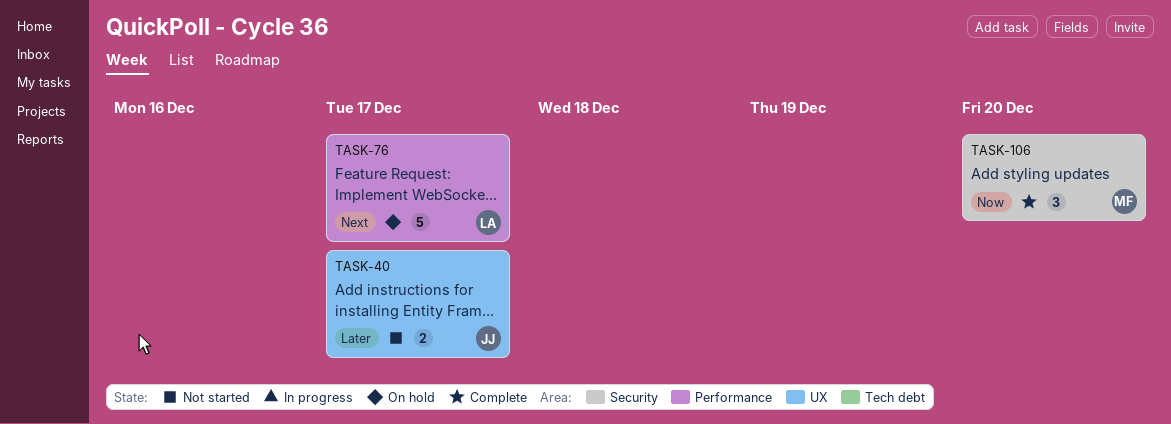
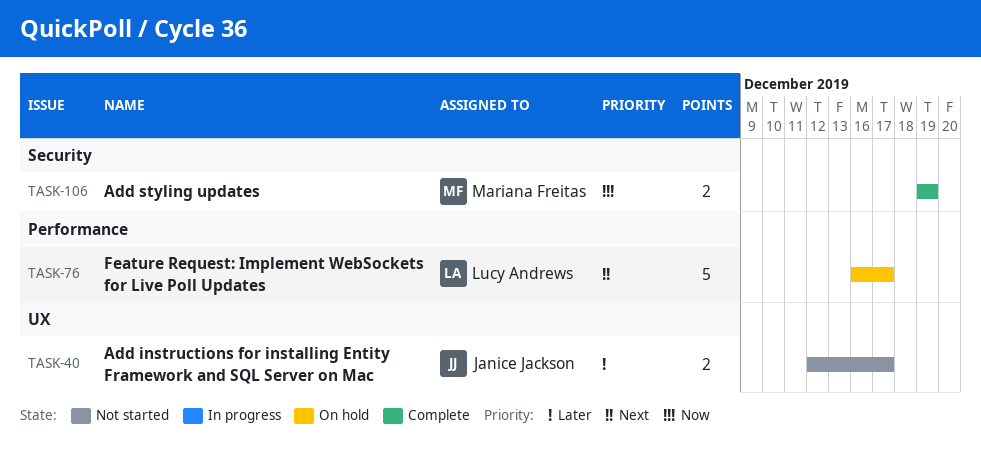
TASK-106, estimate: 3 -> 2
TASK-106, due: Dec 20 -> Dec 19

